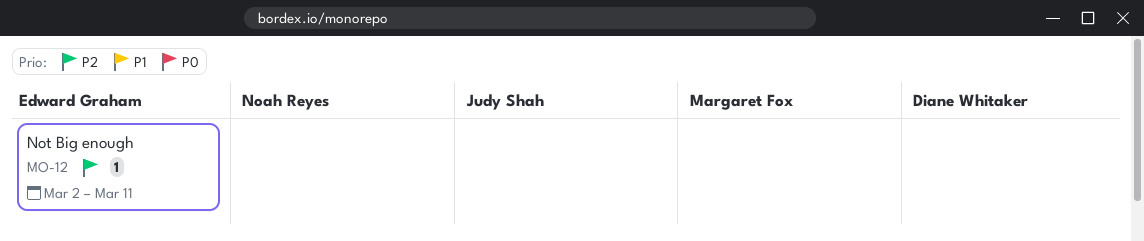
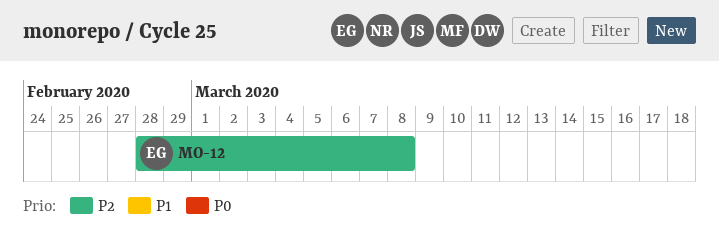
MO-12, start: Mar 2 -> Feb 28
MO-12, due: Mar 11 -> Mar 8

